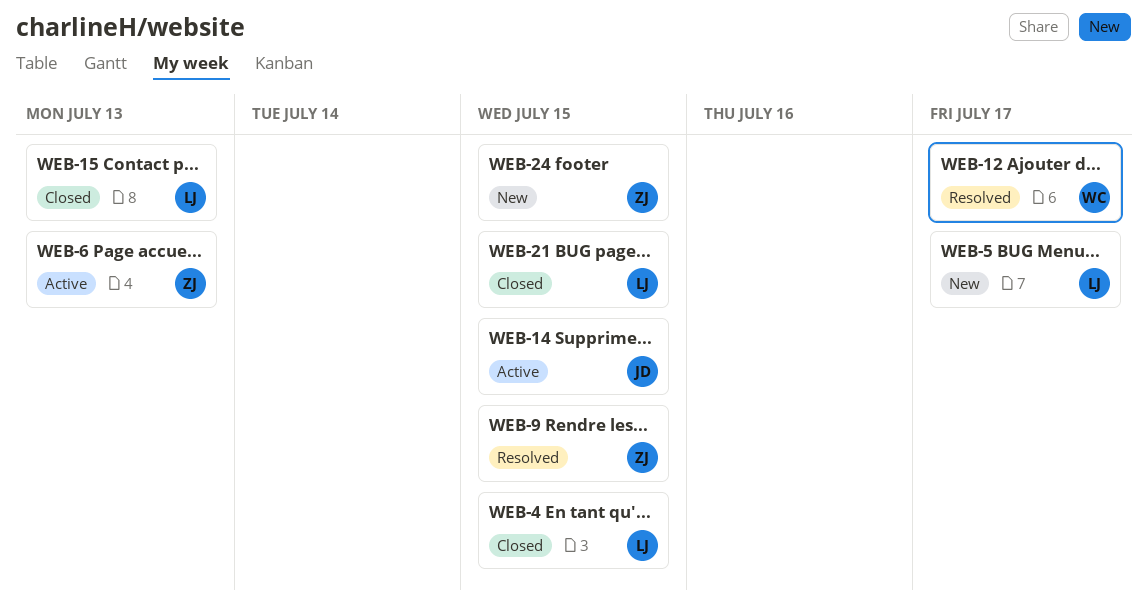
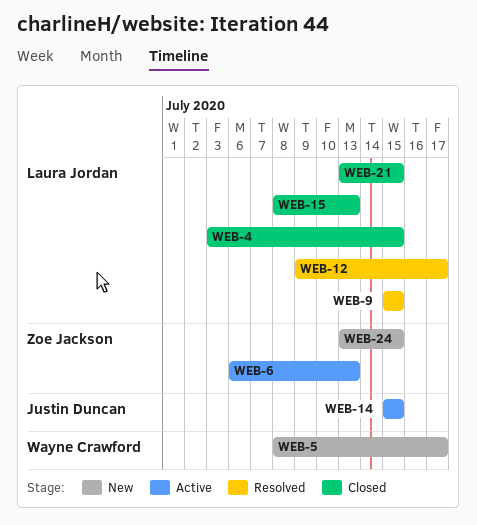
WEB-5, owner: Laura Jordan -> Wayne Crawford
WEB-9, owner: Zoe Jackson -> Laura Jordan
WEB-12, owner: Wayne Crawford -> Laura Jordan

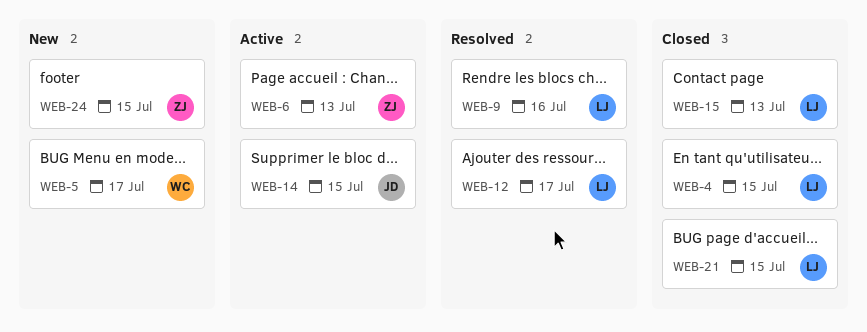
WEB-9, due: Jul 15 -> Jul 16

